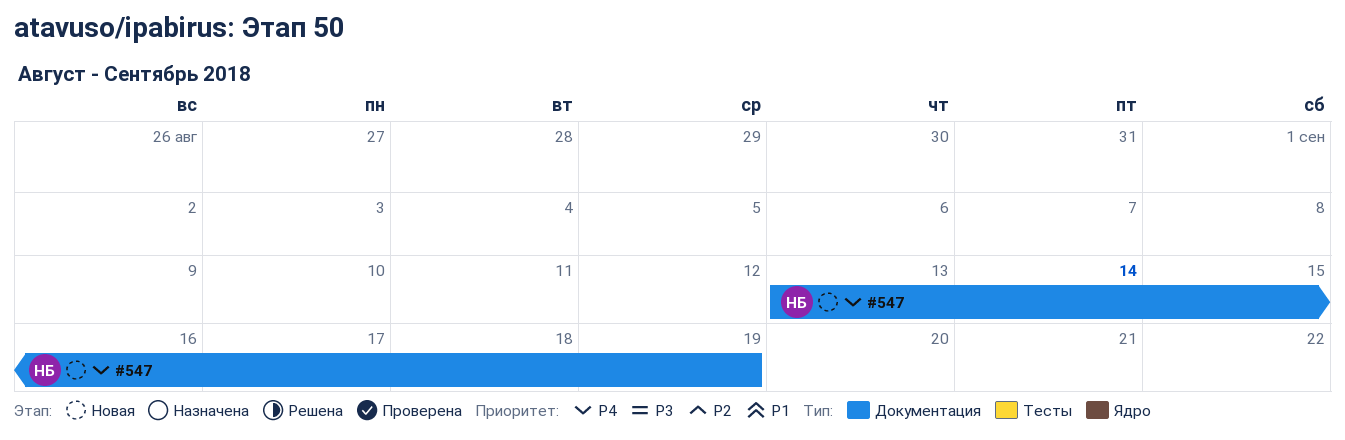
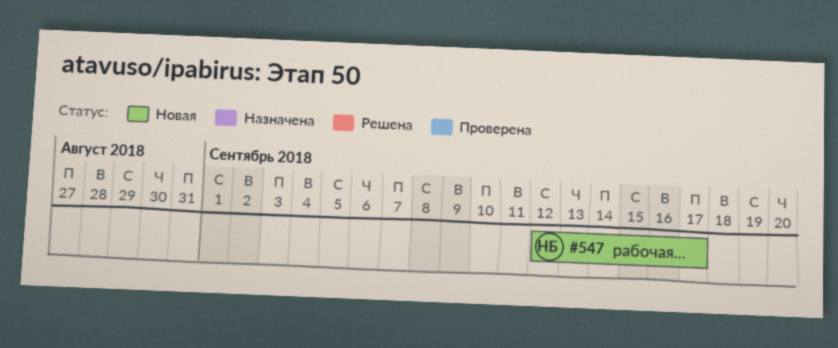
#547, start: Sep 13 -> Sep 12
#547, due: Sep 19 -> Sep 17

